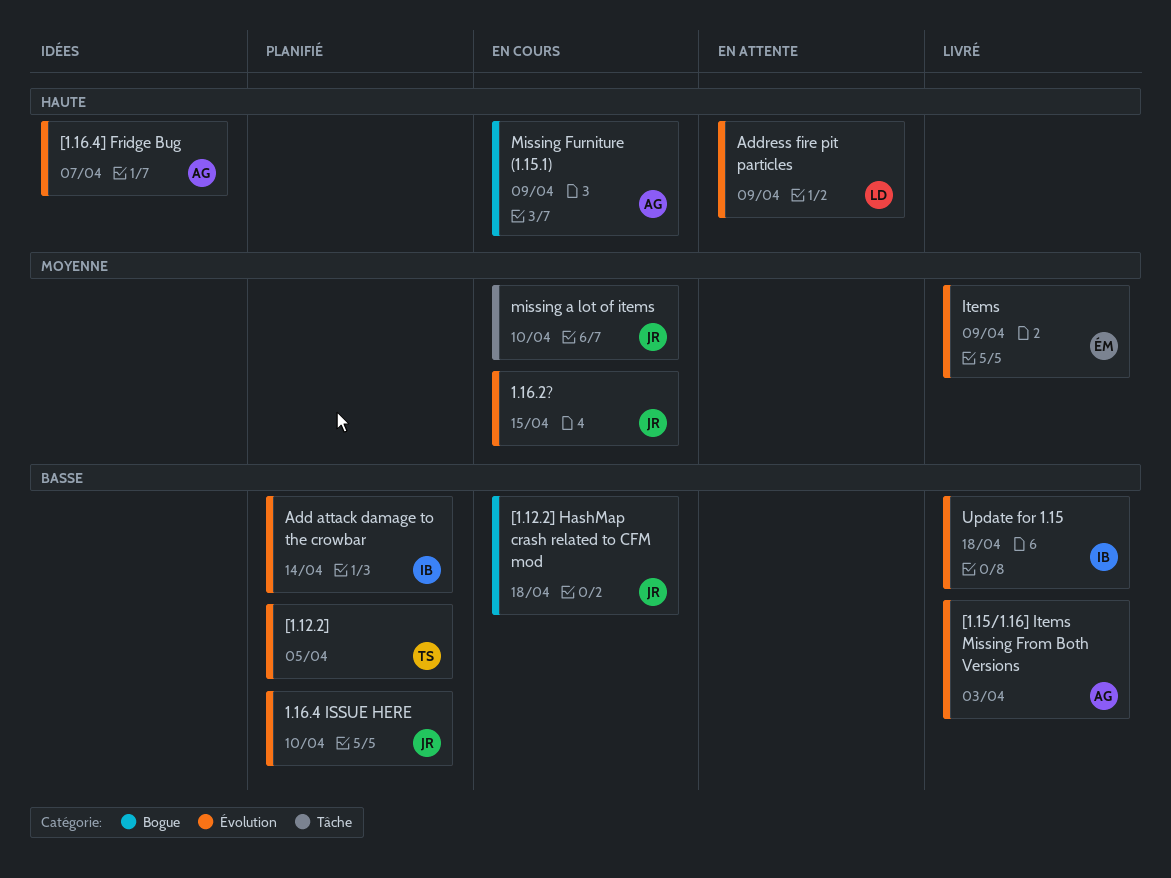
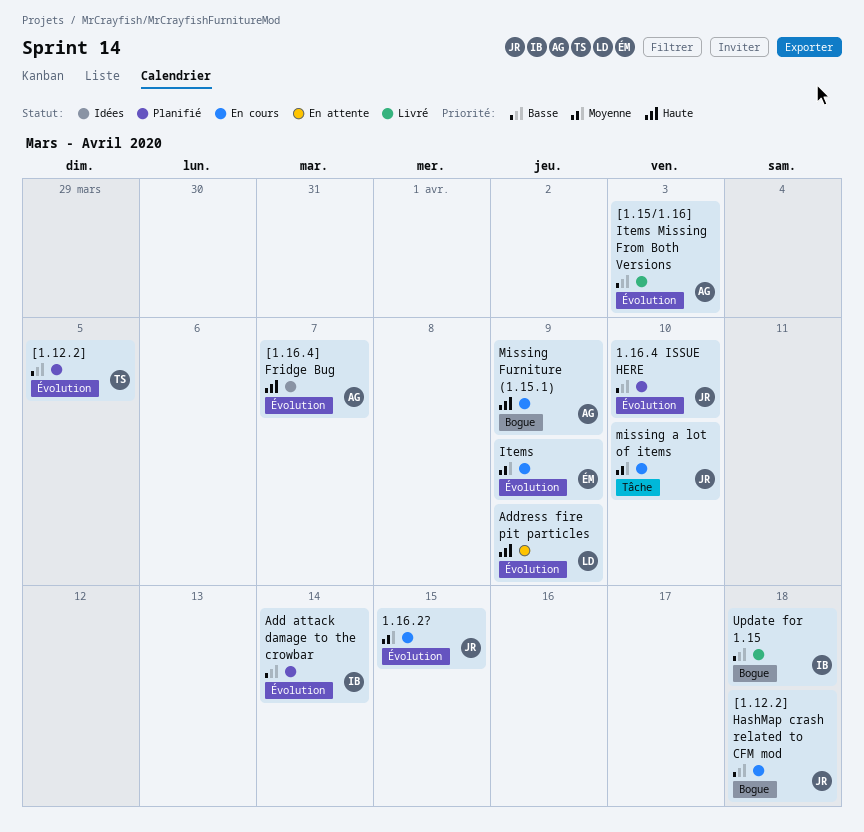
Items, status: Livré -> En cours
Update for 1.15, label: Évolution -> Bogue

